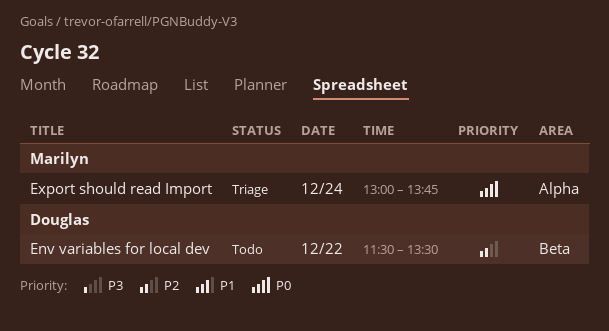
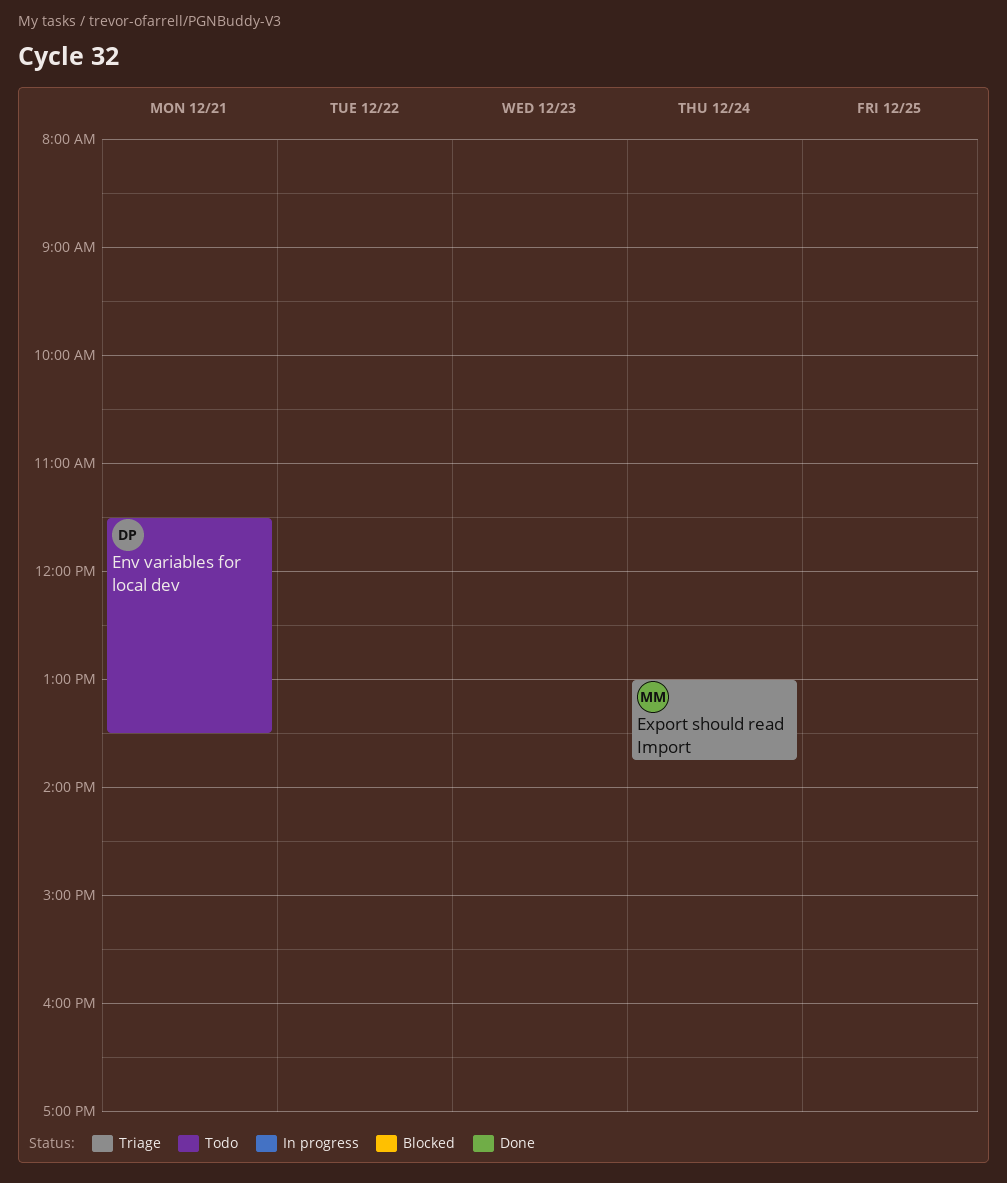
Env variables for local dev, day: Dec 22 -> Dec 21

